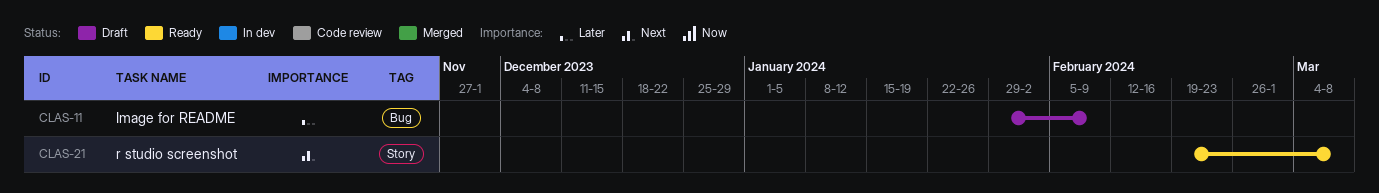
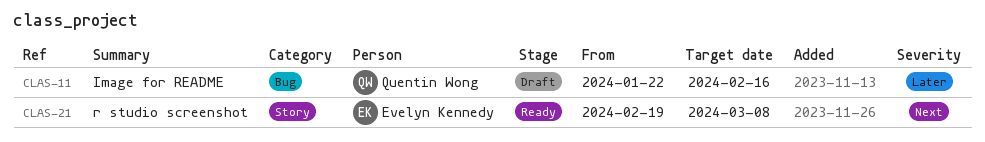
CLAS-11, start: Jan 29 -> Jan 22
CLAS-11, due: Feb 9 -> Feb 16

